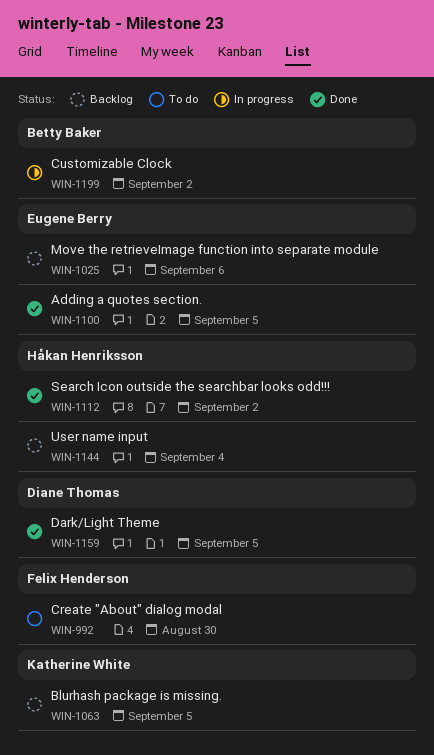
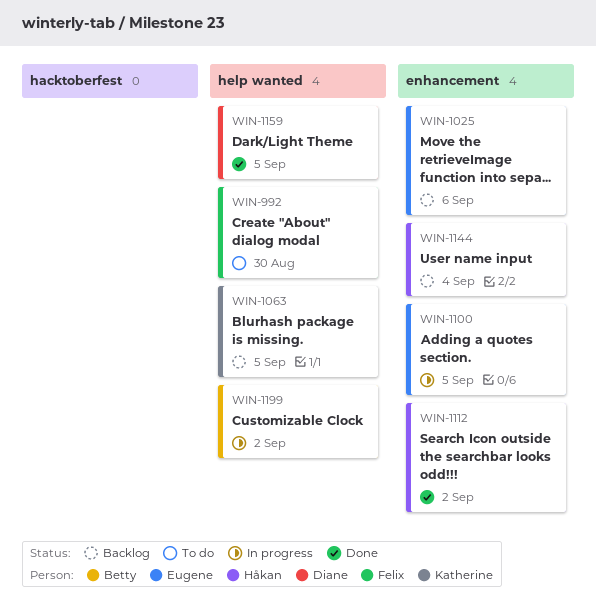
WIN-1100, status: Done -> In progress

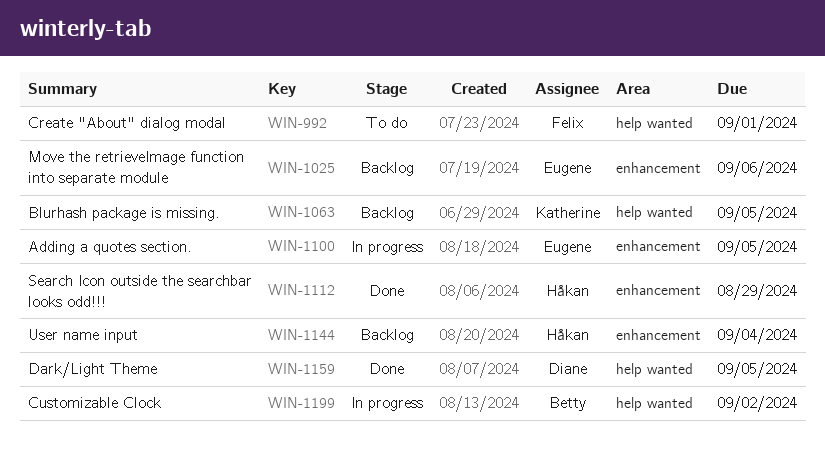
WIN-992, due: Aug 30 -> Sep 1
WIN-1112, due: Sep 2 -> Aug 29

